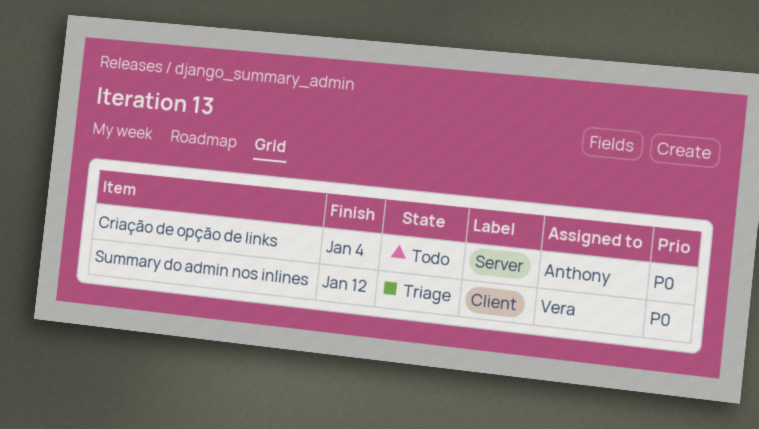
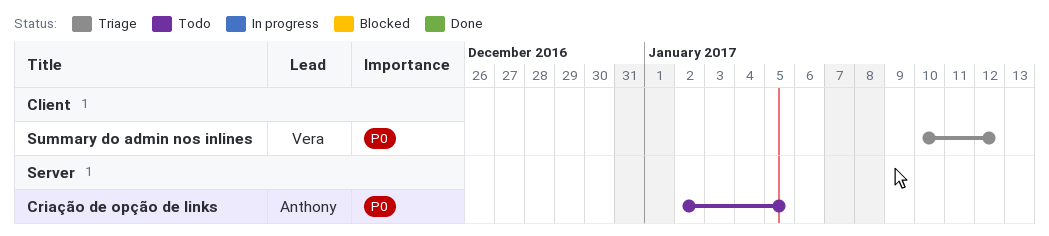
Criação de opção de links, due: Jan 4 -> Jan 5

